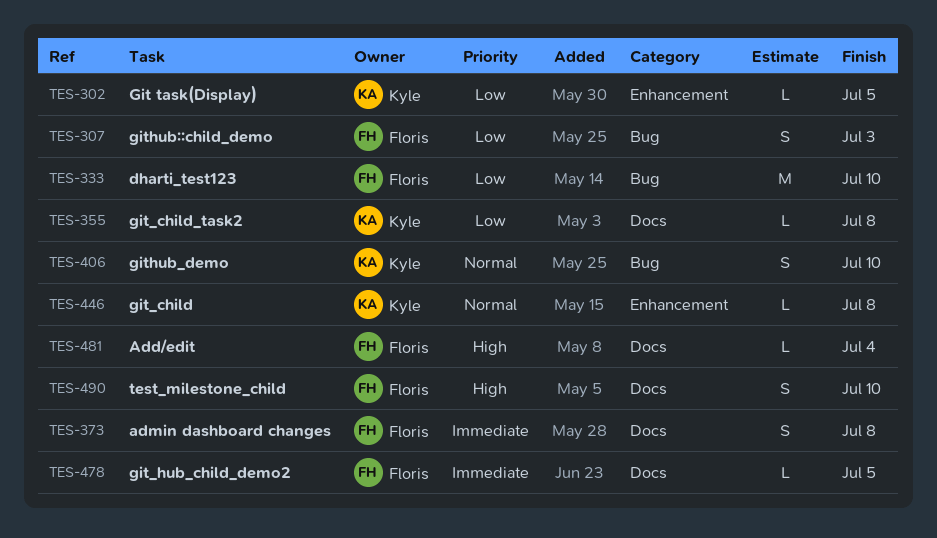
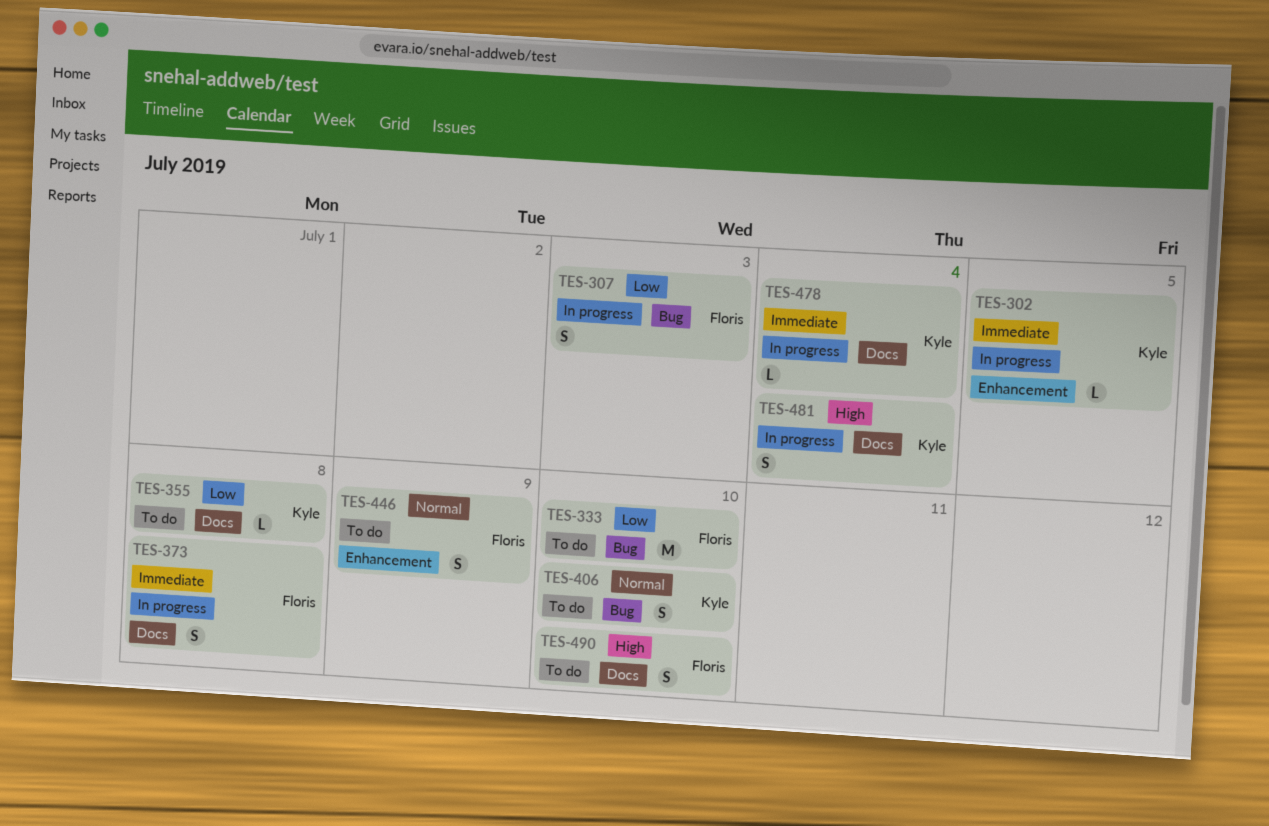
TES-302, priority: Low -> Immediate
TES-446, owner: Kyle -> Floris
TES-446, estimate: L -> S
TES-446, due: Jul 8 -> Jul 9
TES-478, owner: Floris -> Kyle
TES-478, due: Jul 5 -> Jul 4
TES-481, owner: Floris -> Kyle
TES-481, estimate: L -> S

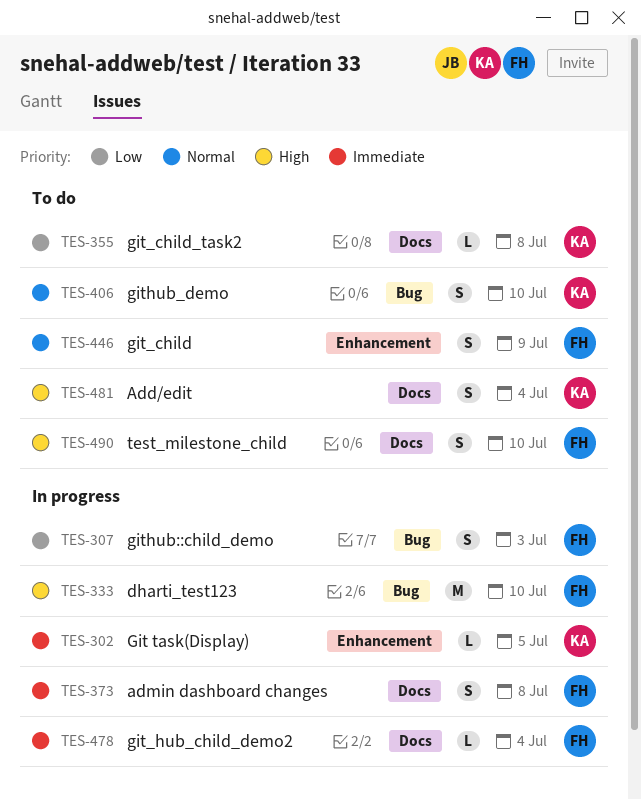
TES-333, status: To do -> In progress
TES-333, priority: Low -> High
TES-478, owner: Kyle -> Floris
TES-481, status: In progress -> To do

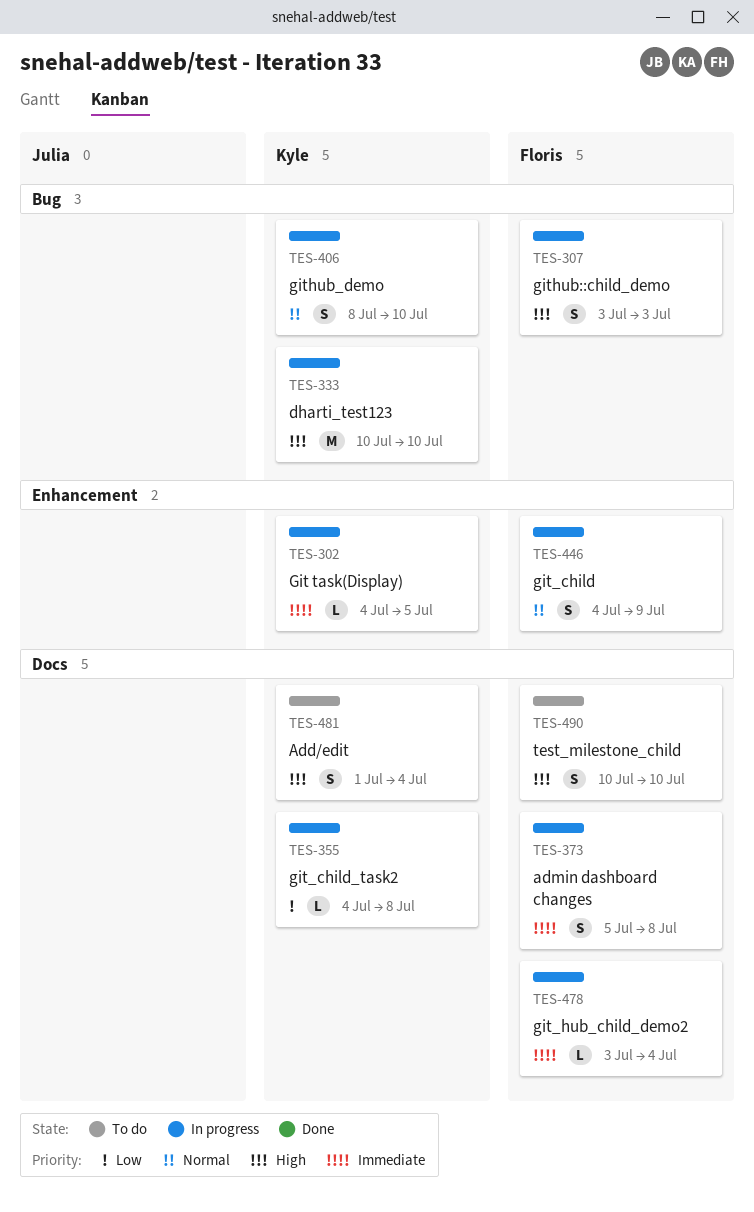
TES-307, priority: Low -> High
TES-333, owner: Floris -> Kyle
TES-355, status: To do -> In progress
TES-406, status: To do -> In progress
TES-446, status: To do -> In progress

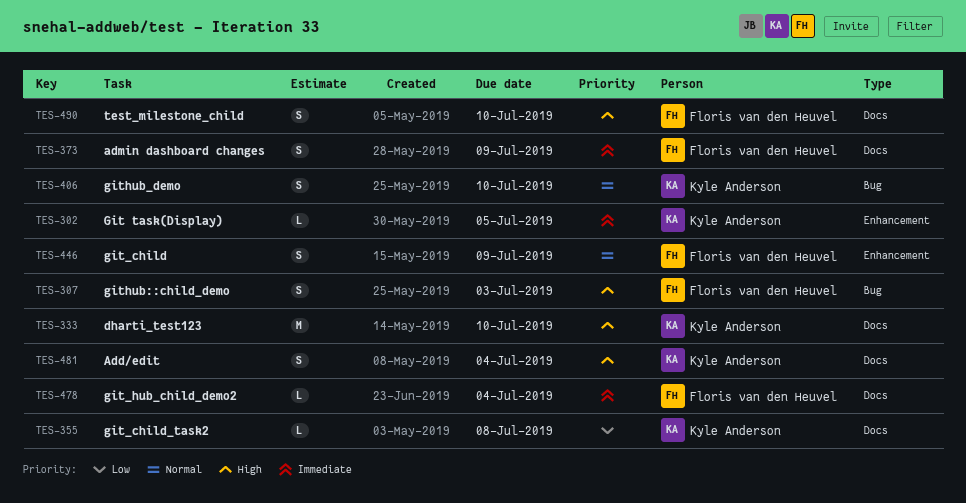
TES-333, label: Bug -> Docs
TES-373, due: Jul 8 -> Jul 9

